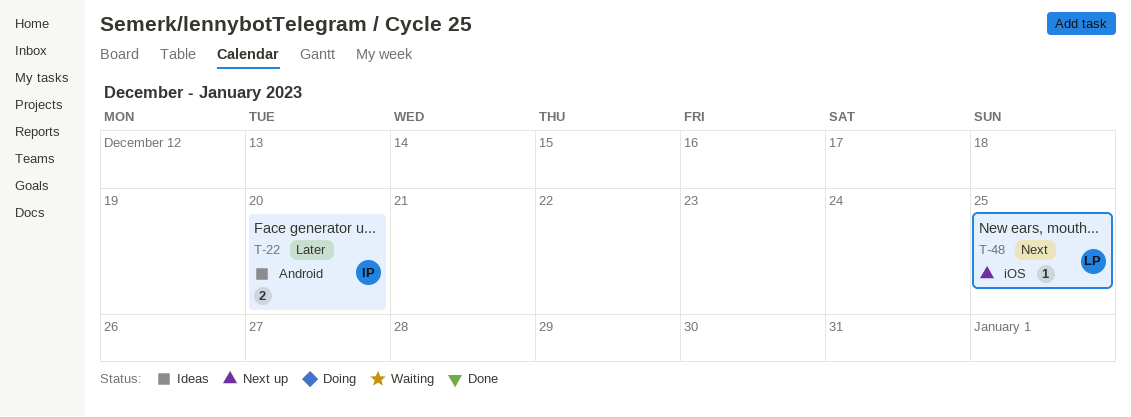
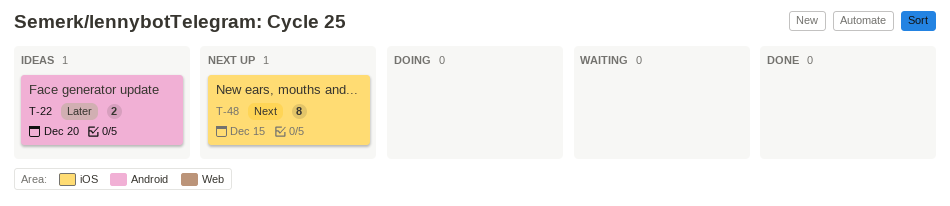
T-48, estimate: 1 -> 8
T-48, due: Dec 25 -> Dec 15

